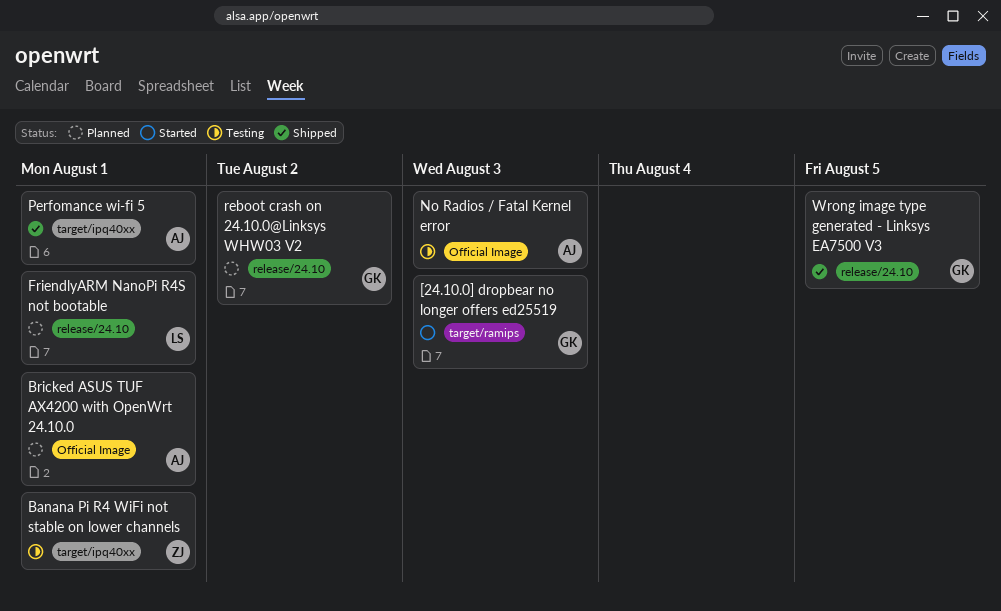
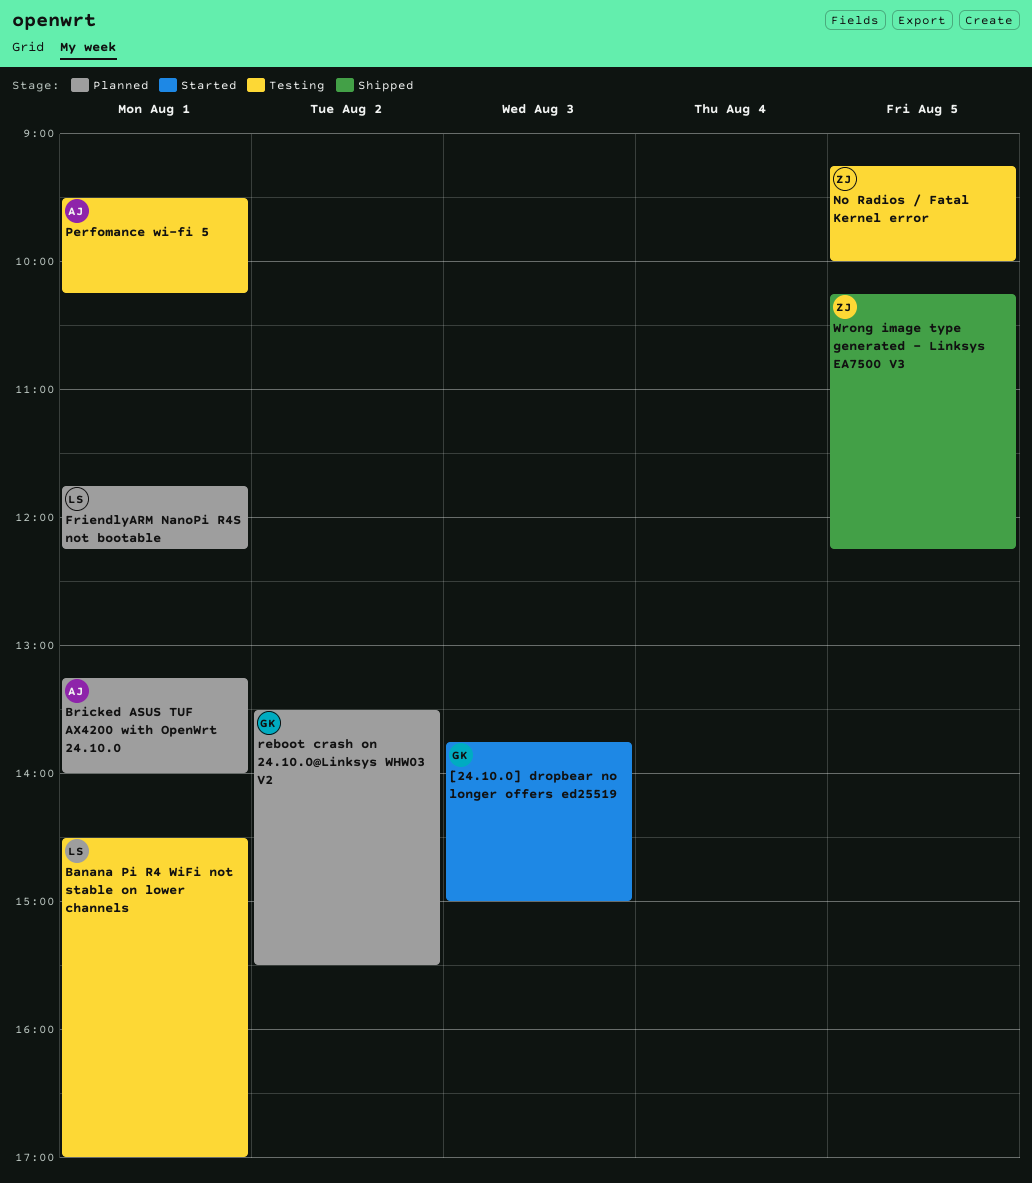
Banana Pi R4 WiFi not stable on lower channels, owner: ZJ -> LS
No Radios / Fatal Kernel error, owner: AJ -> ZJ
No Radios / Fatal Kernel error, day: Aug 3 -> Aug 5
Perfomance wi-fi 5, status: Shipped -> Testing
Wrong image type generated - Linksys EA7500 V3, owner: GK -> ZJ

